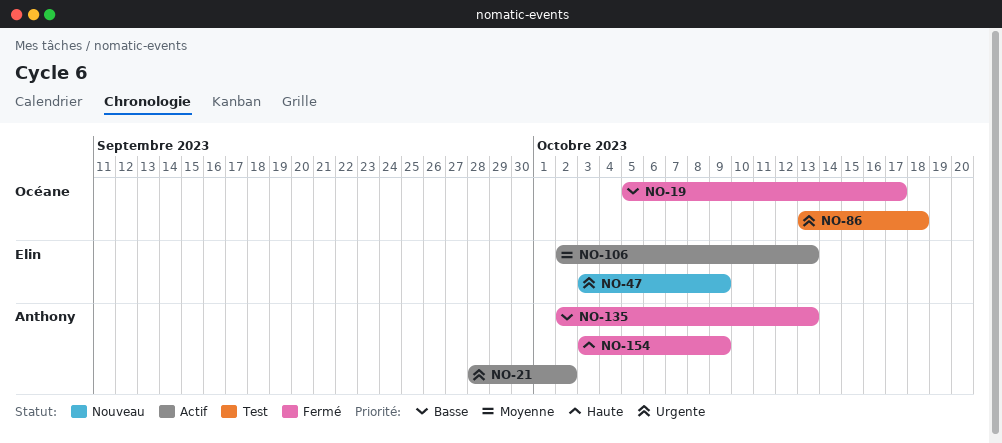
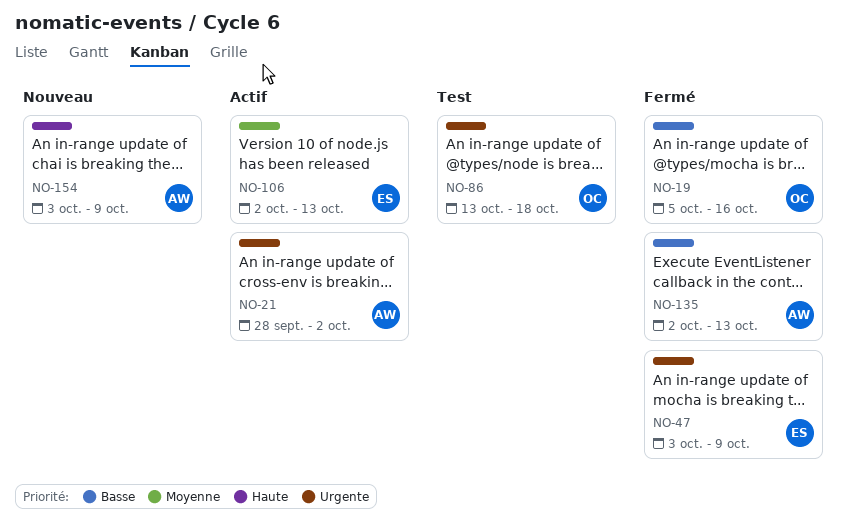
NO-19, due: Oct 17 -> Oct 16
NO-47, status: Nouveau -> Fermé
NO-154, status: Fermé -> Nouveau

